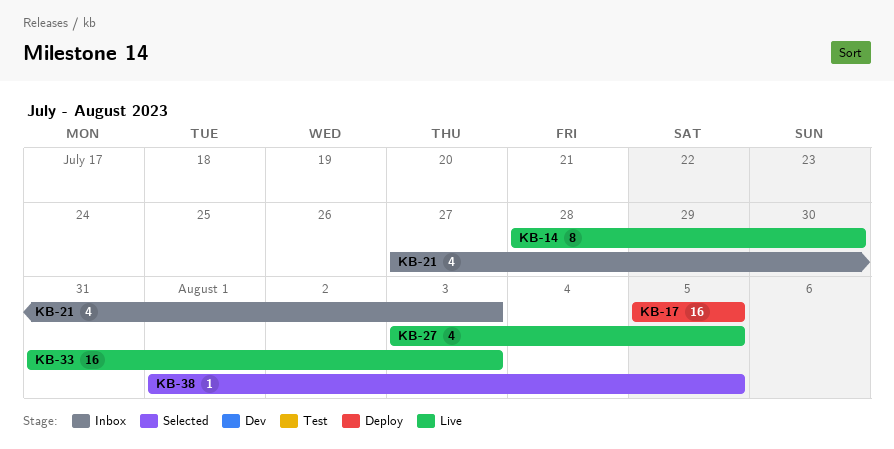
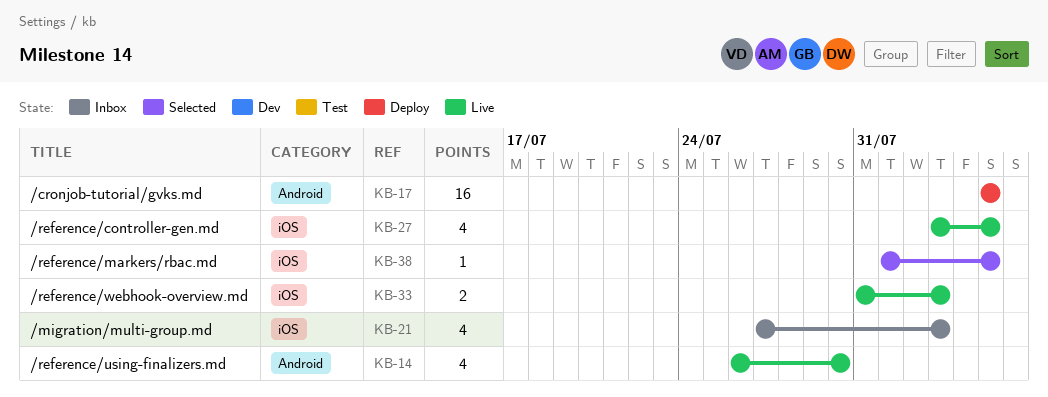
KB-14, estimate: 8 -> 4
KB-14, start: Jul 28 -> Jul 26
KB-33, estimate: 16 -> 2

